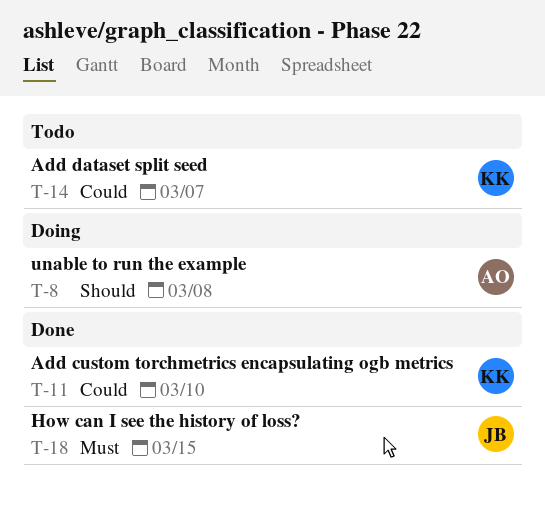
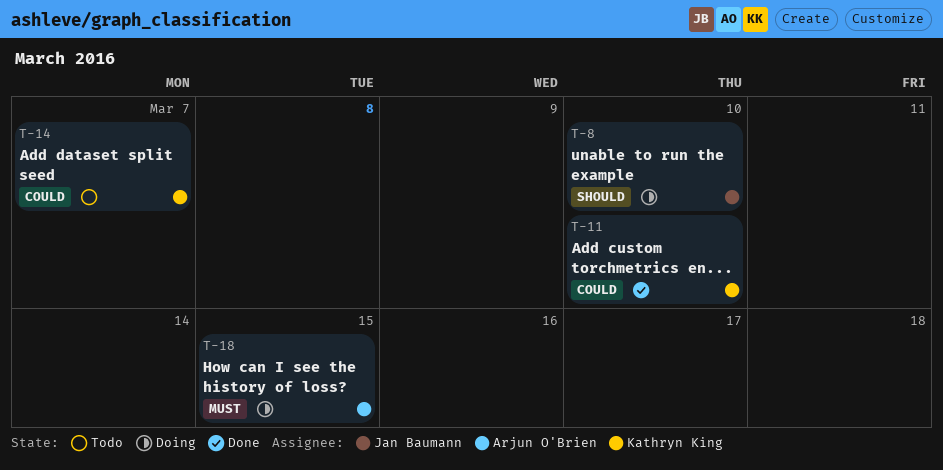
T-8, owner: Arjun O'Brien -> Jan Baumann
T-8, due: Mar 8 -> Mar 10
T-18, status: Done -> Doing
T-18, owner: Jan Baumann -> Arjun O'Brien

